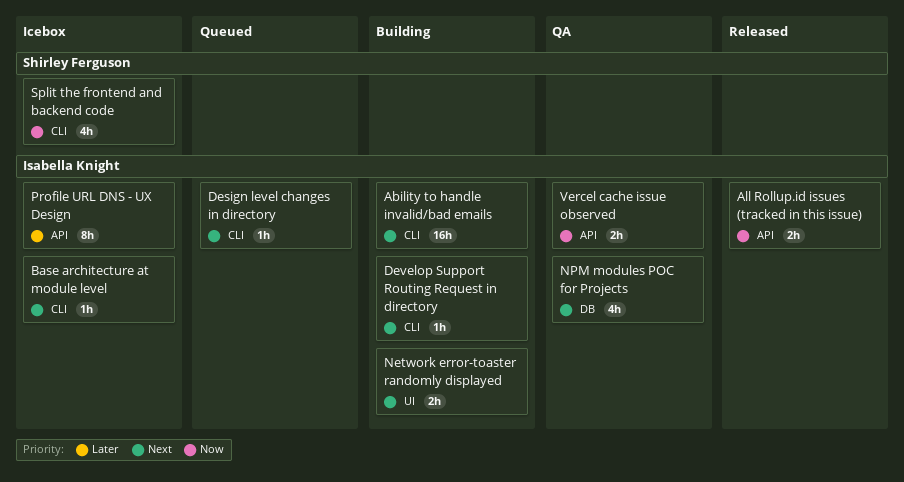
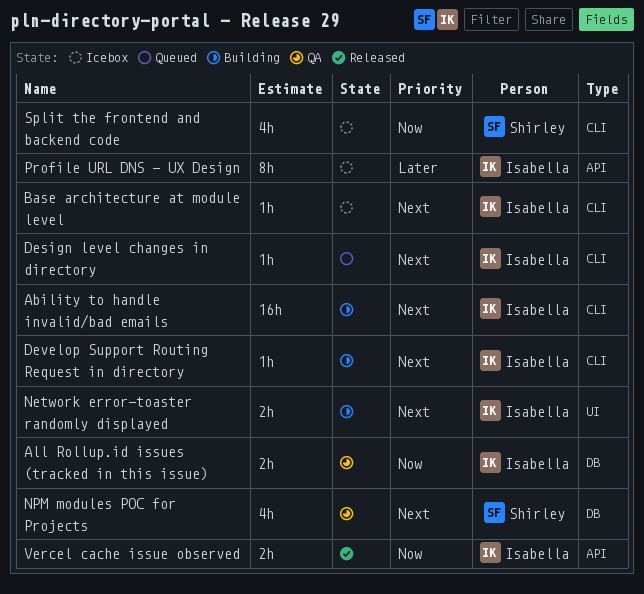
All Rollup.id issues (tracked in this issue), status: Released -> QA
All Rollup.id issues (tracked in this issue), label: API -> DB
NPM modules POC for Projects, owner: Isabella Knight -> Shirley Ferguson
Vercel cache issue observed, status: QA -> Released

